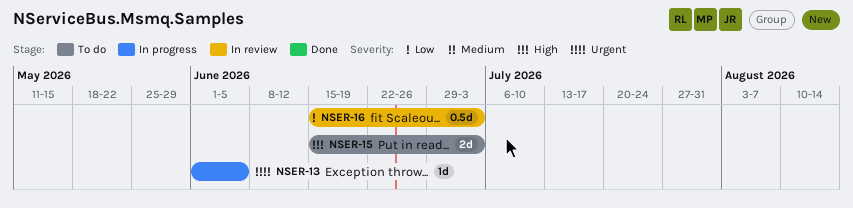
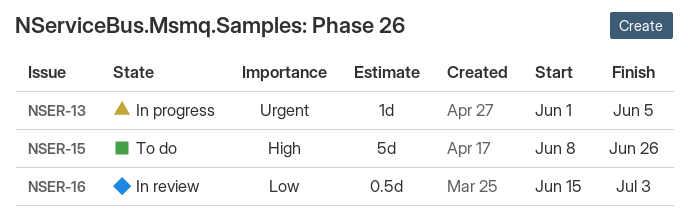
NSER-15, estimate: 2d -> 5d
NSER-15, start: Jun 15 -> Jun 8
NSER-15, due: Jul 3 -> Jun 26

